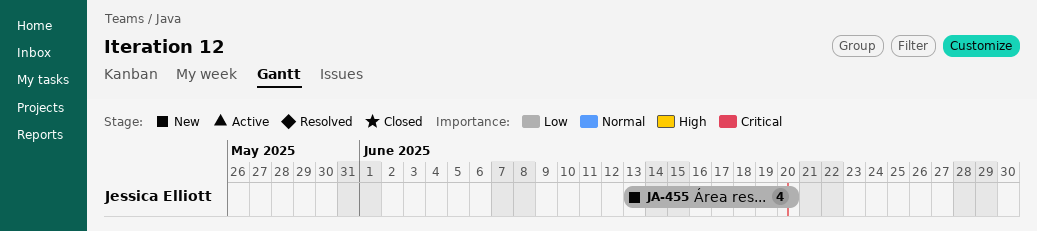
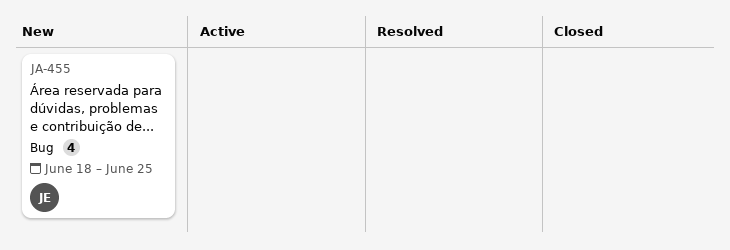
JA-455, start: Jun 13 -> Jun 18
JA-455, due: Jun 20 -> Jun 25

